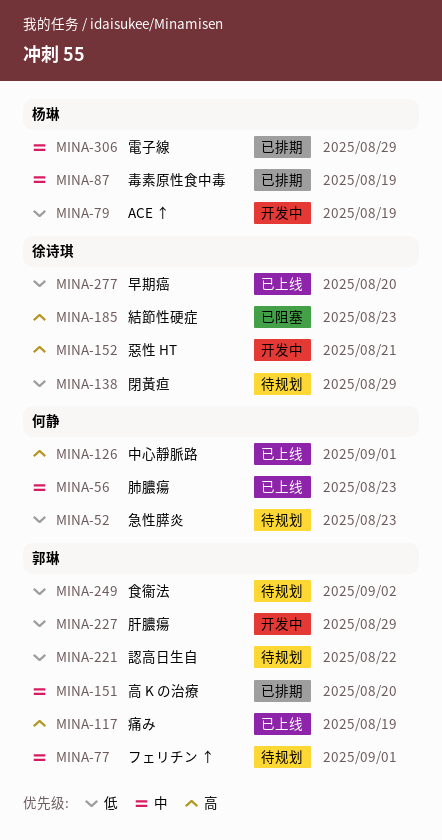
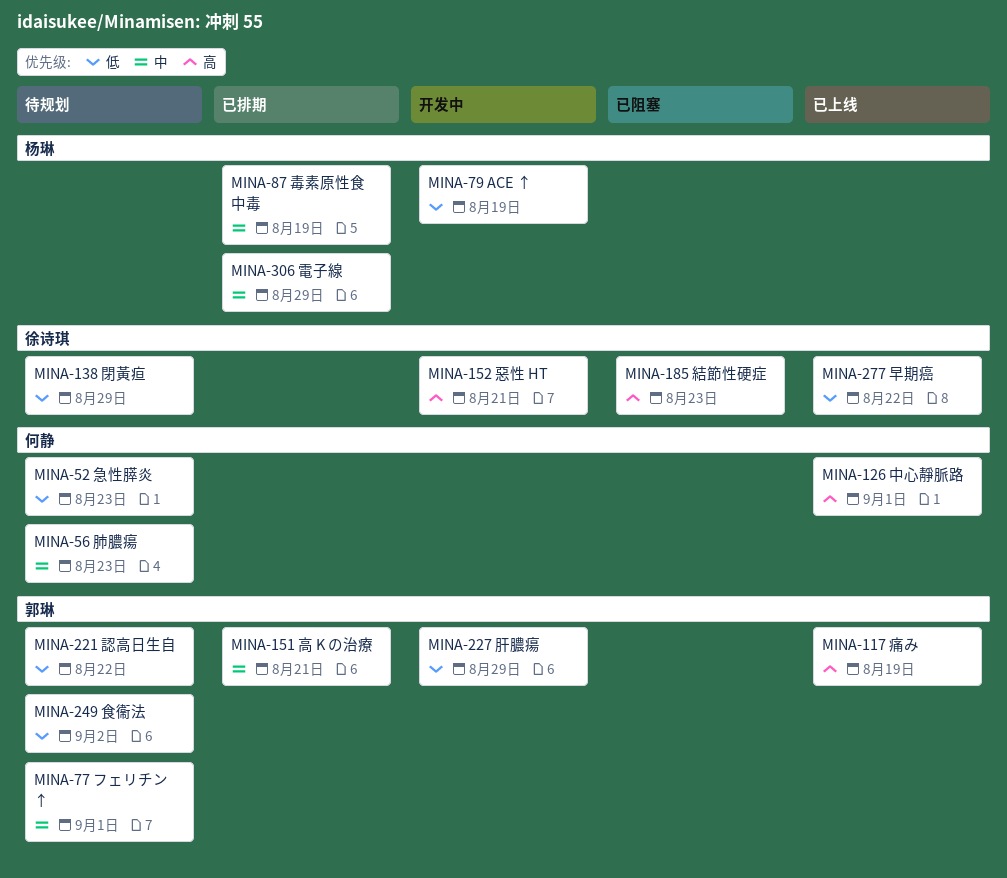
MINA-56, status: 已上线 -> 待规划
MINA-151, due: Aug 20 -> Aug 21
MINA-277, due: Aug 20 -> Aug 22

